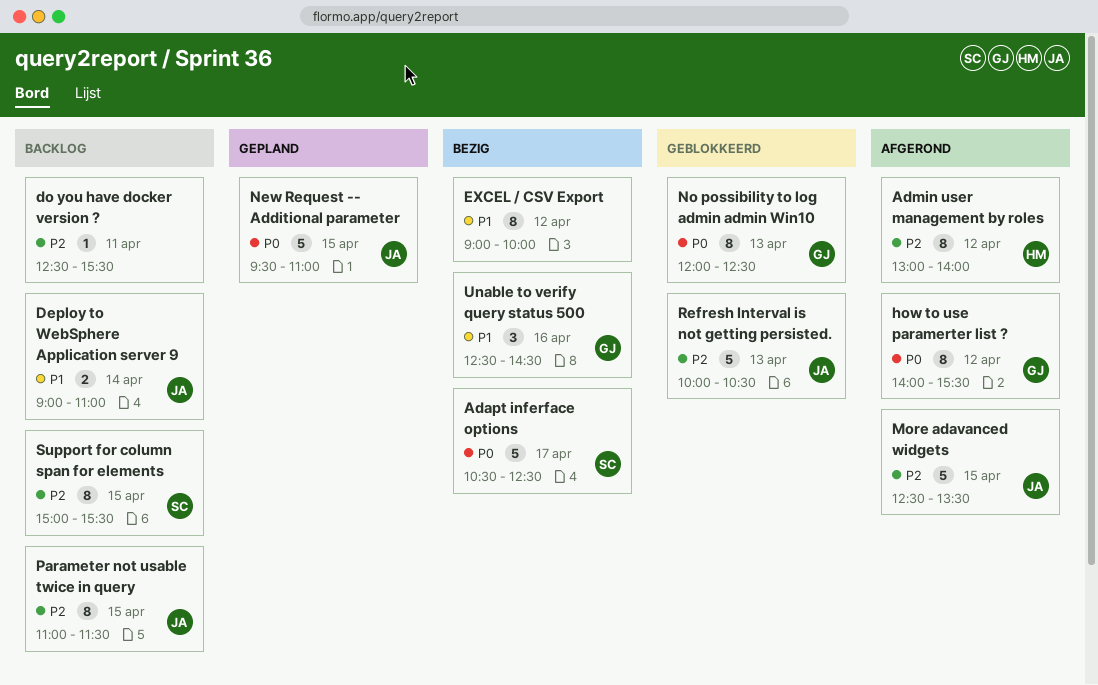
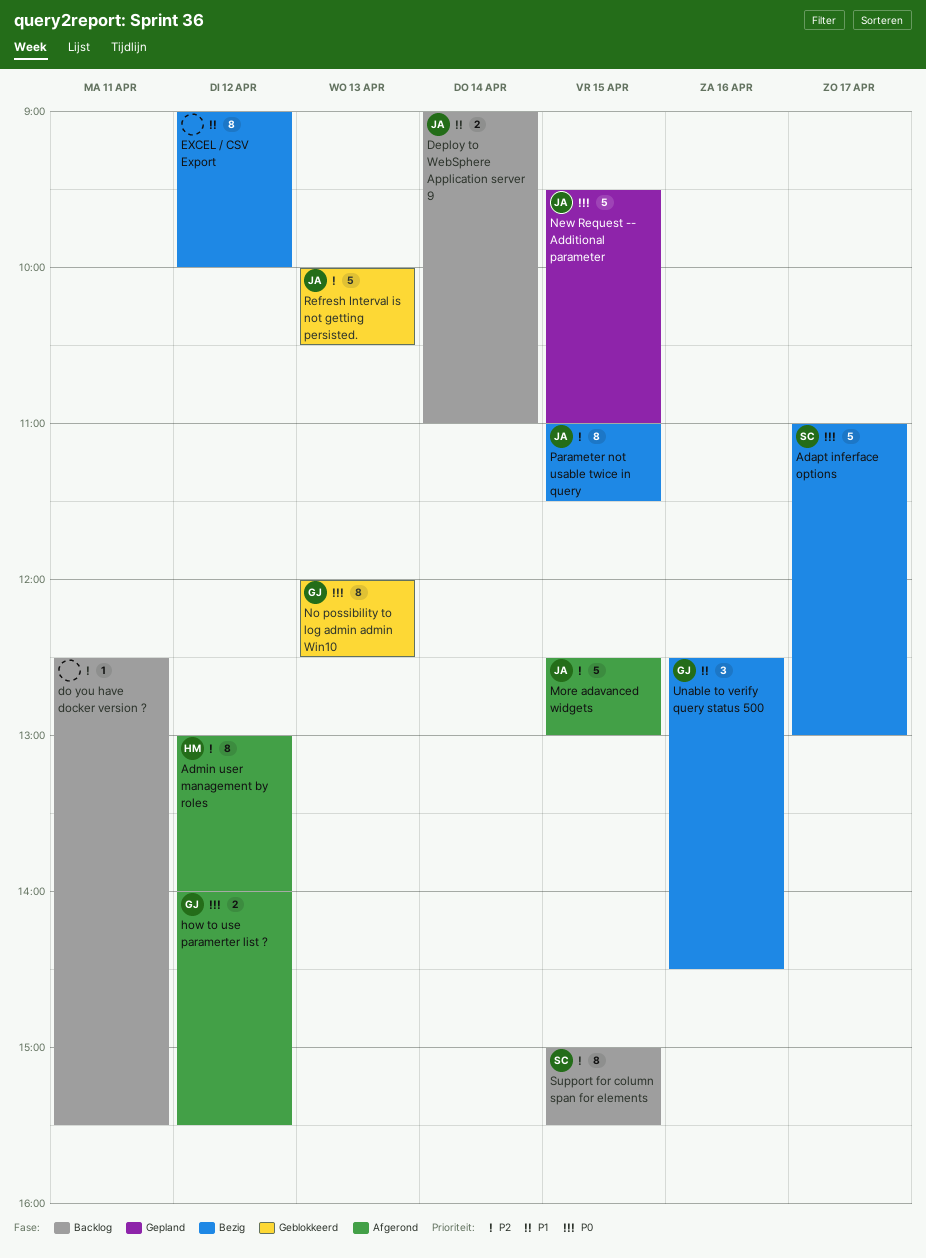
Adapt inferface options, begins: 10:30 -> 11:00
Adapt inferface options, ends: 12:30 -> 13:00
how to use paramerter list ?, estimate: 8 -> 2
More adavanced widgets, ends: 13:30 -> 13:00
Parameter not usable twice in query, status: Backlog -> Bezig

